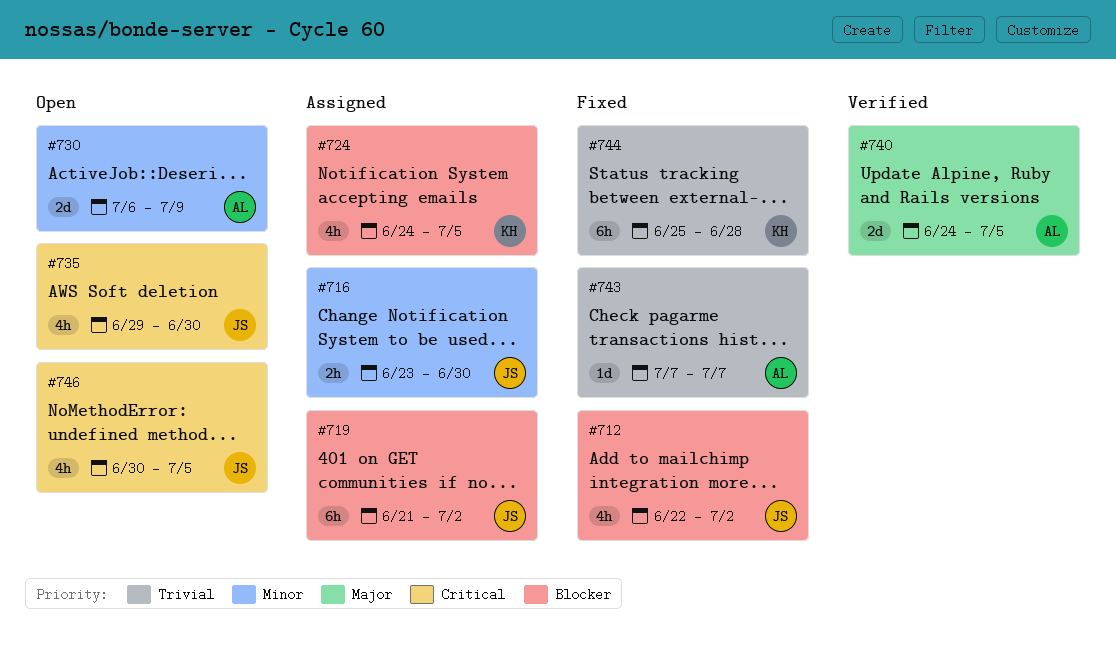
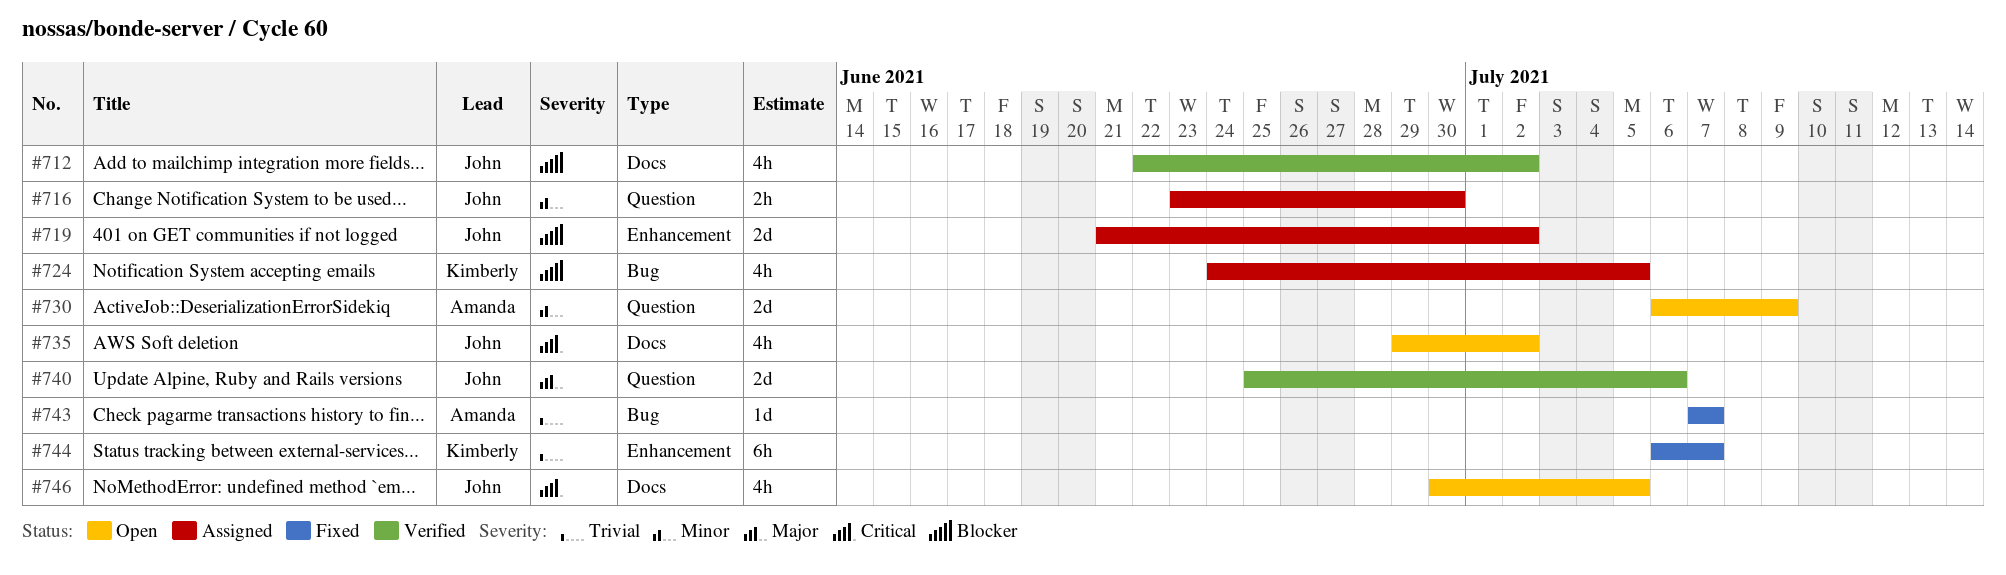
#712, status: Fixed -> Verified
#719, estimate: 6h -> 2d
#735, due: Jun 30 -> Jul 2
#740, owner: Amanda -> John
#740, start: Jun 24 -> Jun 25
#740, due: Jul 5 -> Jul 6
#744, start: Jun 25 -> Jul 6
#744, due: Jun 28 -> Jul 7

